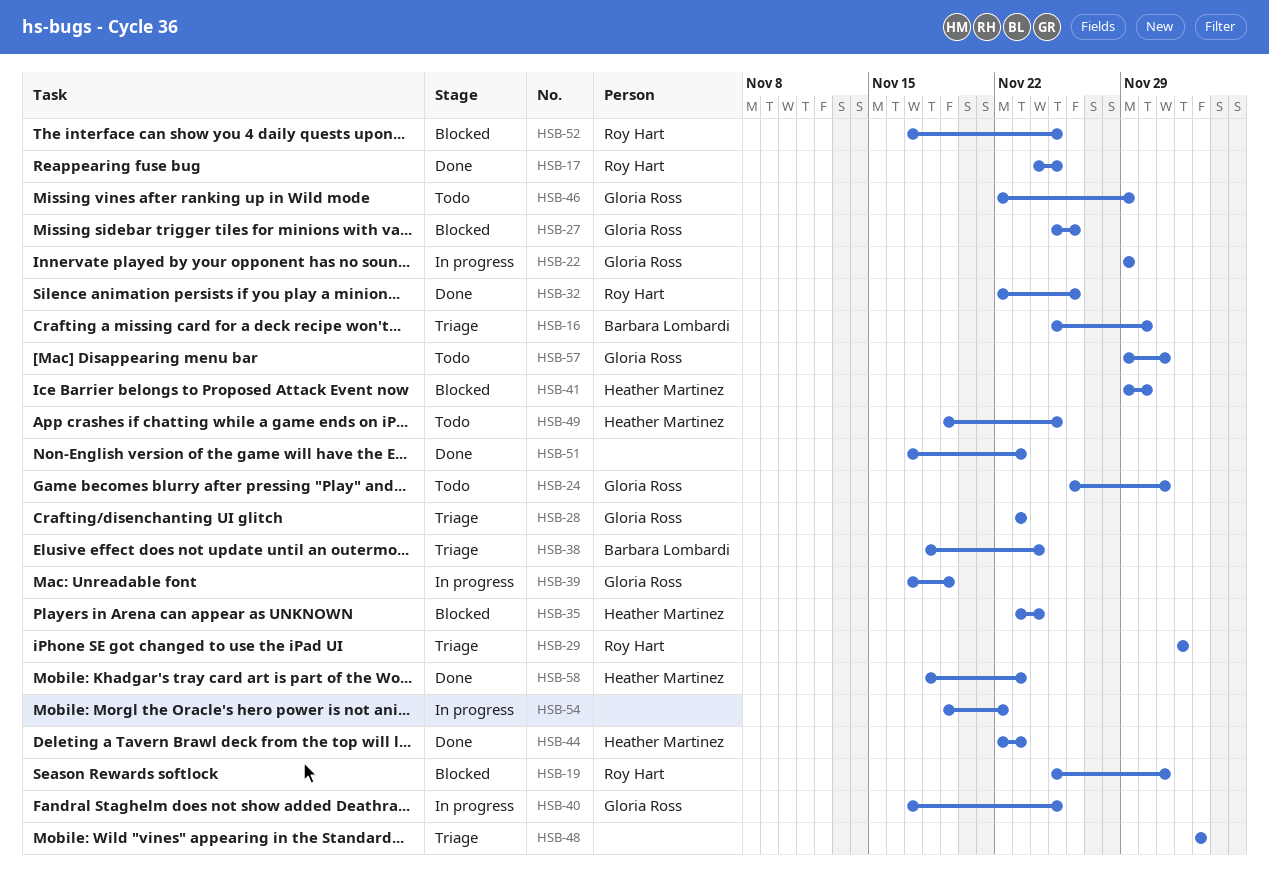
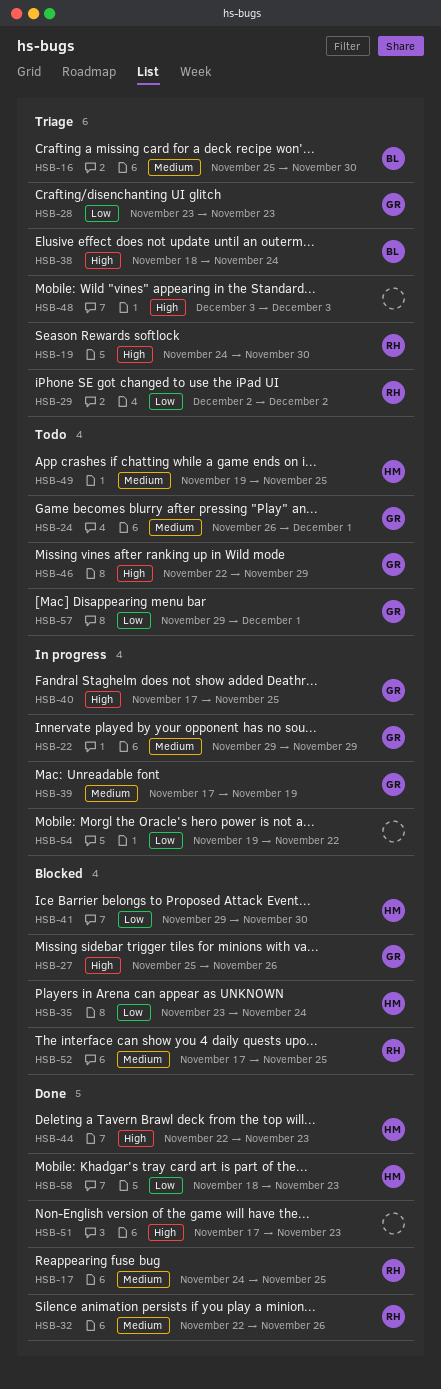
HSB-19, status: Blocked -> Triage
HSB-19, start: Nov 25 -> Nov 24
HSB-19, due: Dec 1 -> Nov 30

